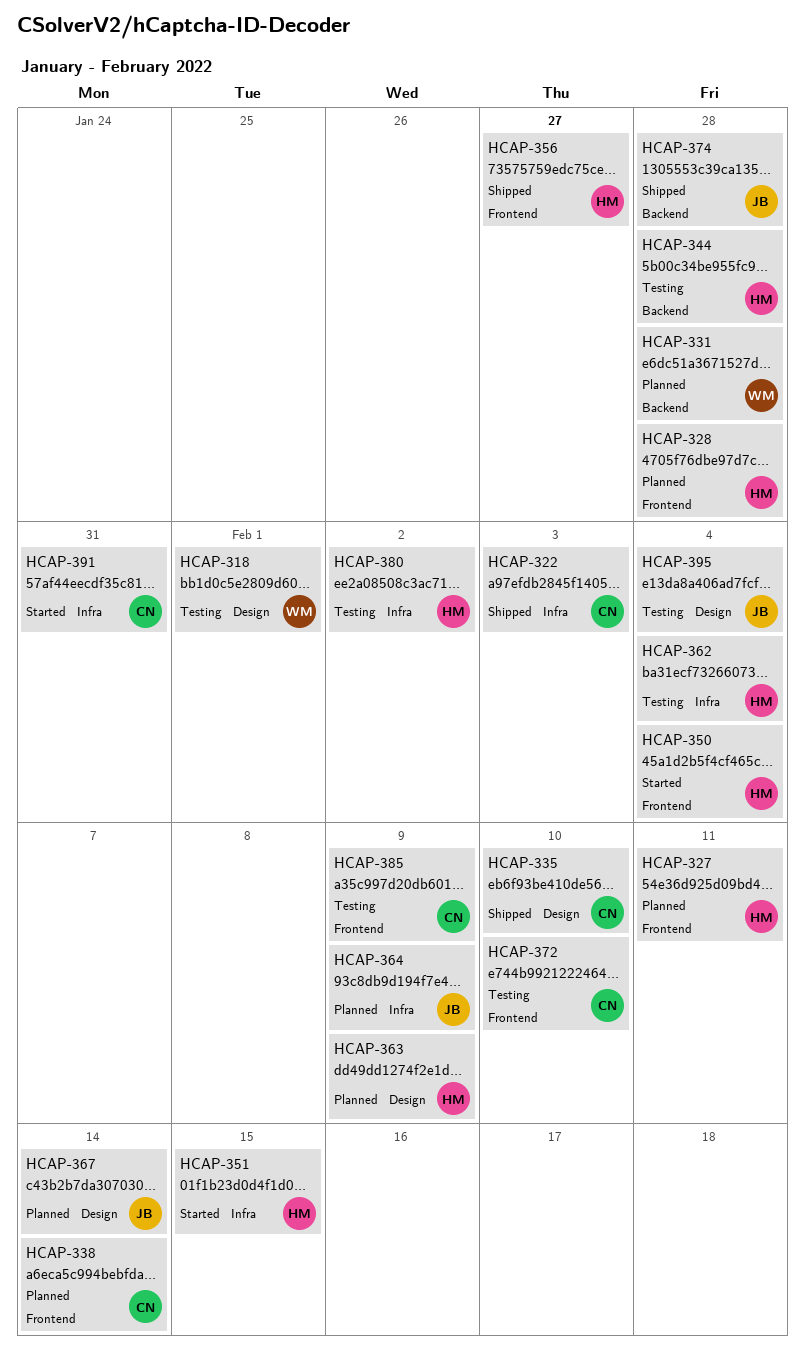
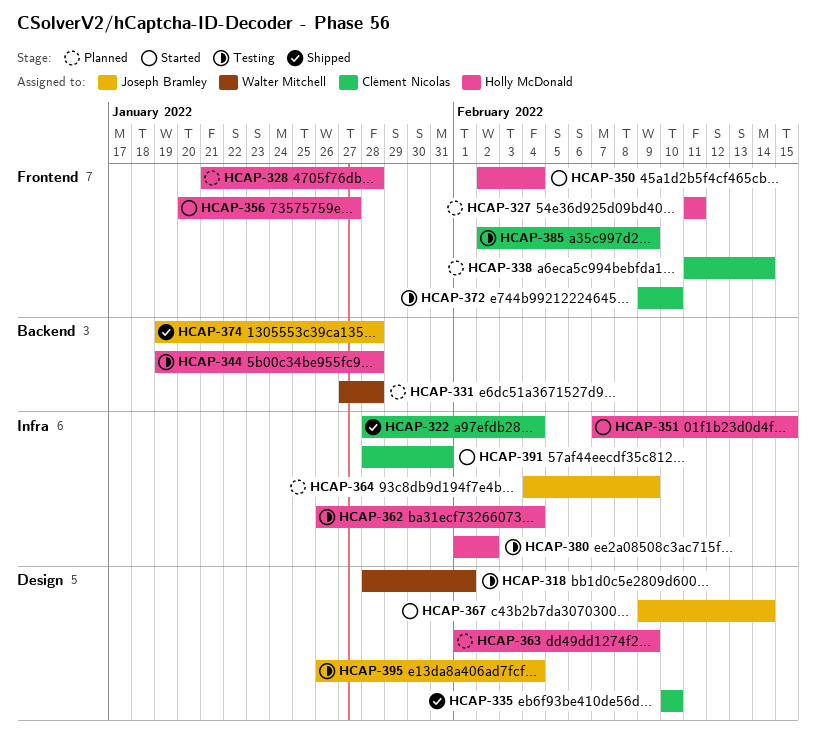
HCAP-322, due: Feb 3 -> Feb 4
HCAP-356, status: Shipped -> Started
HCAP-367, status: Planned -> Started

